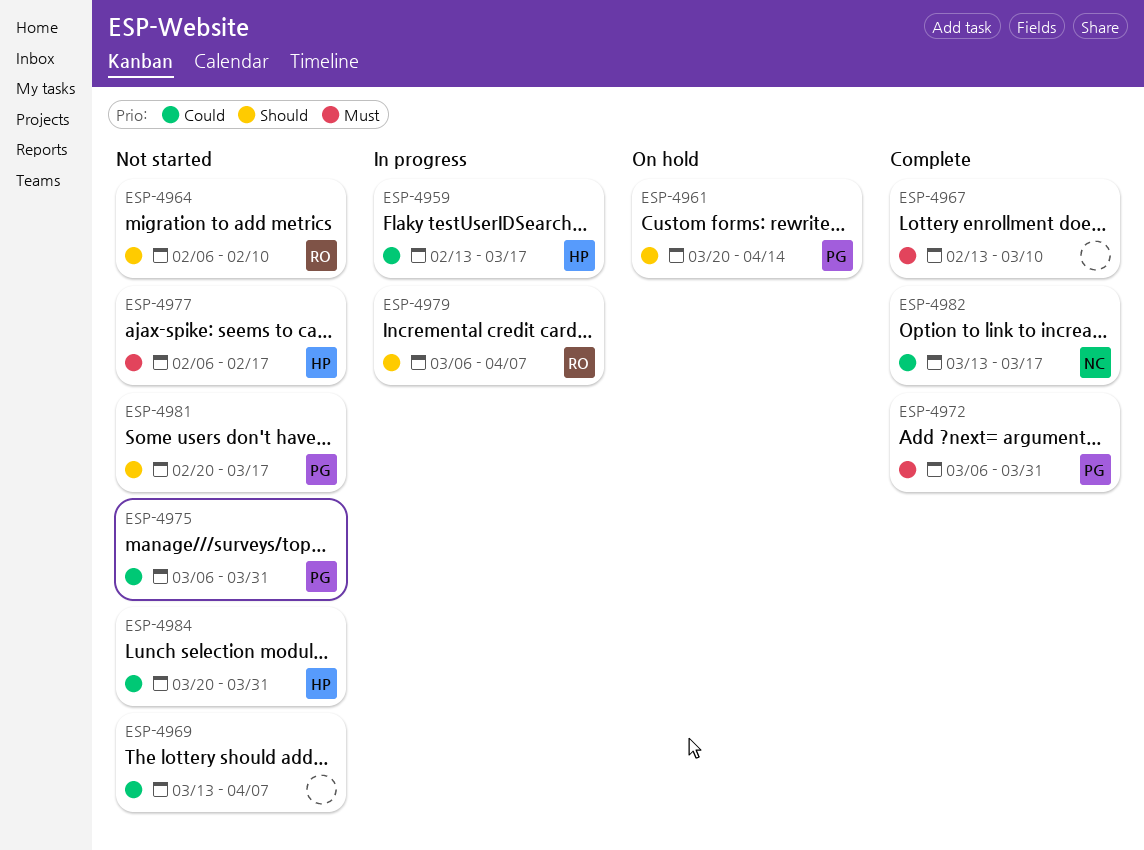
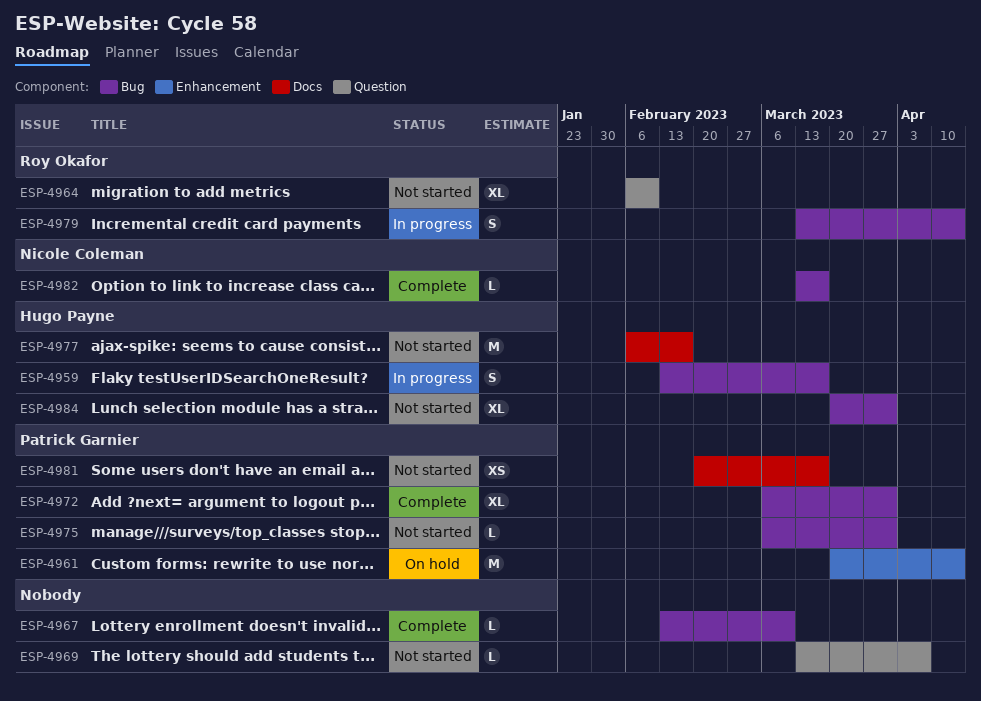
ESP-4979, start: Mar 6 -> Mar 13
ESP-4979, due: Apr 7 -> Apr 14

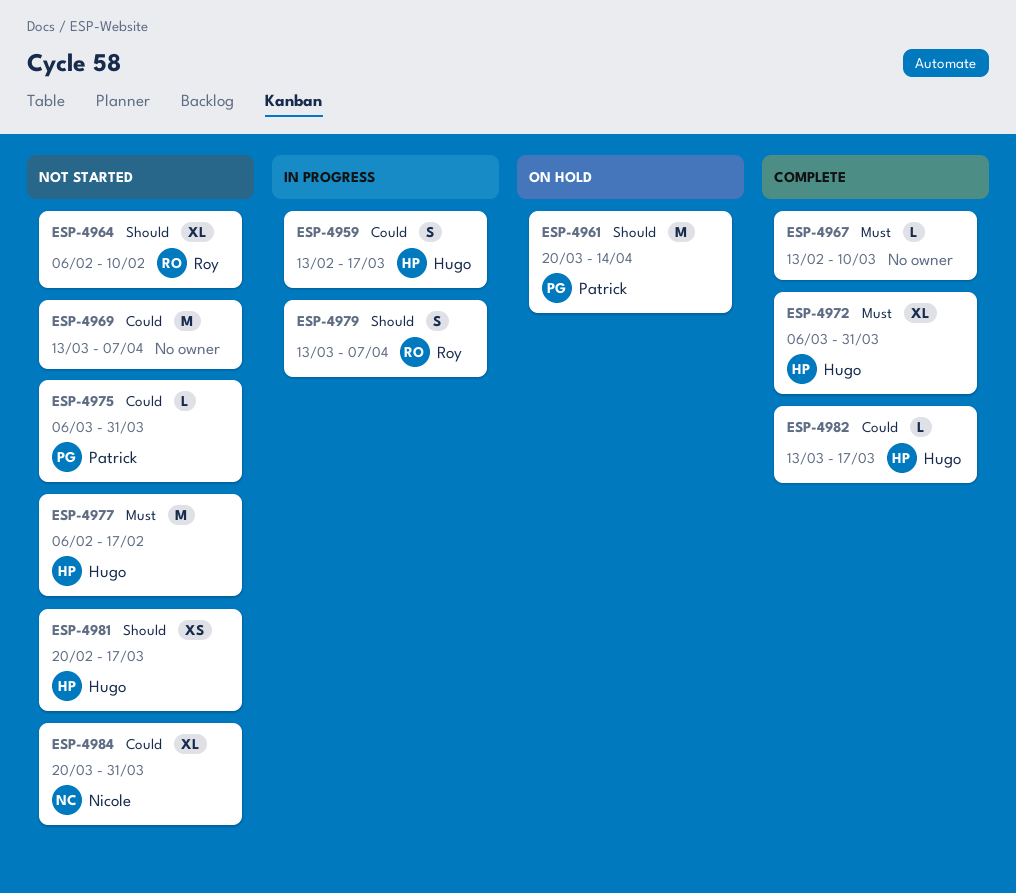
ESP-4969, estimate: L -> M
ESP-4972, owner: Patrick Garnier -> Hugo Payne
ESP-4979, due: Apr 14 -> Apr 7
ESP-4981, owner: Patrick Garnier -> Hugo Payne
ESP-4982, owner: Nicole Coleman -> Hugo Payne
ESP-4984, owner: Hugo Payne -> Nicole Coleman

